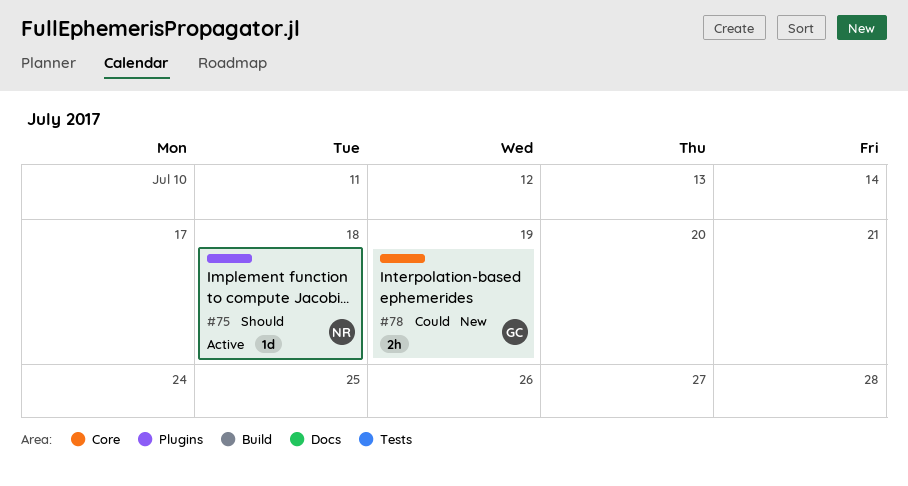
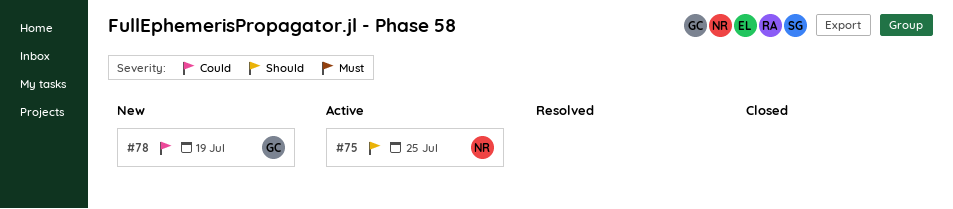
#75, due: Jul 18 -> Jul 25

